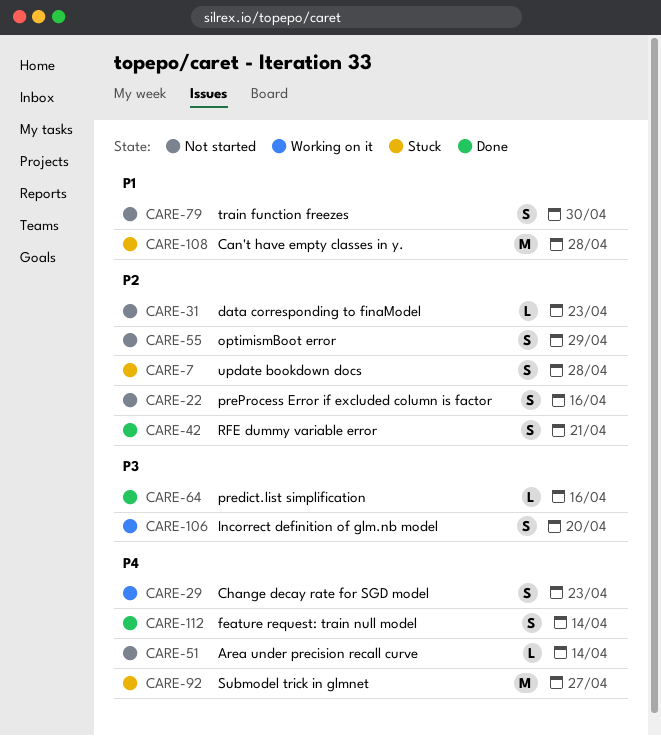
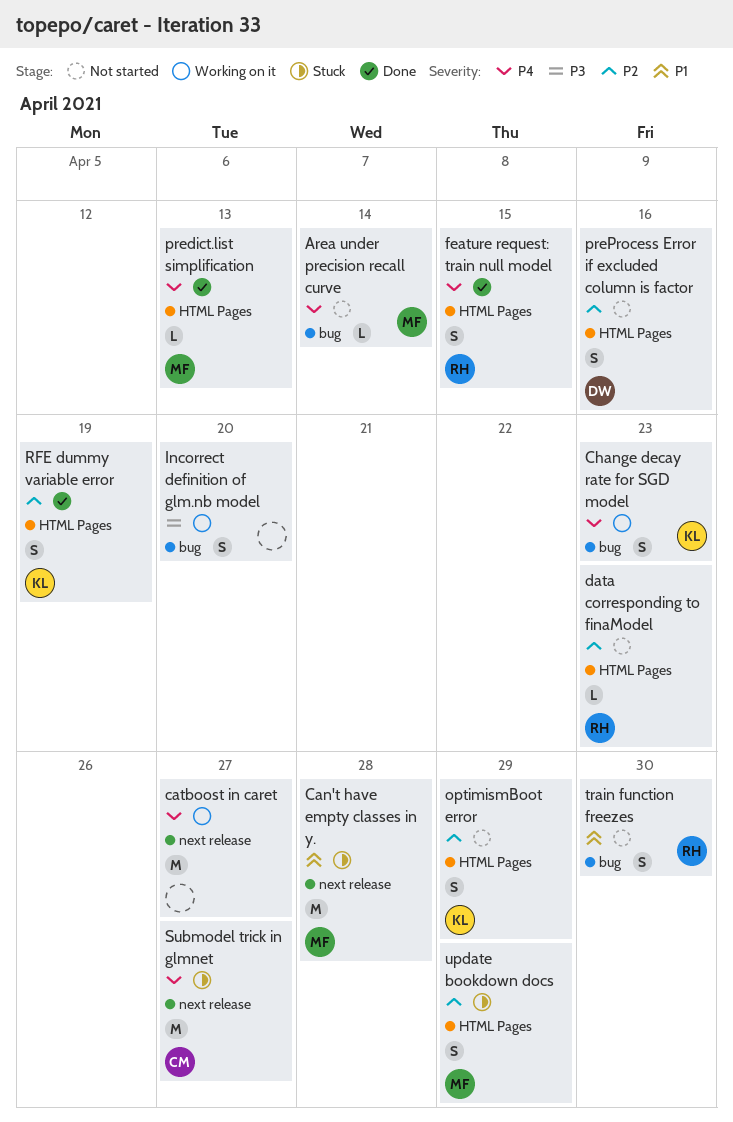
catboost in caret: none -> present
feature request: train null model, due: Apr 14 -> Apr 15
predict.list simplification, priority: P3 -> P4
predict.list simplification, due: Apr 16 -> Apr 13
RFE dummy variable error, due: Apr 21 -> Apr 19
update bookdown docs, due: Apr 28 -> Apr 29

